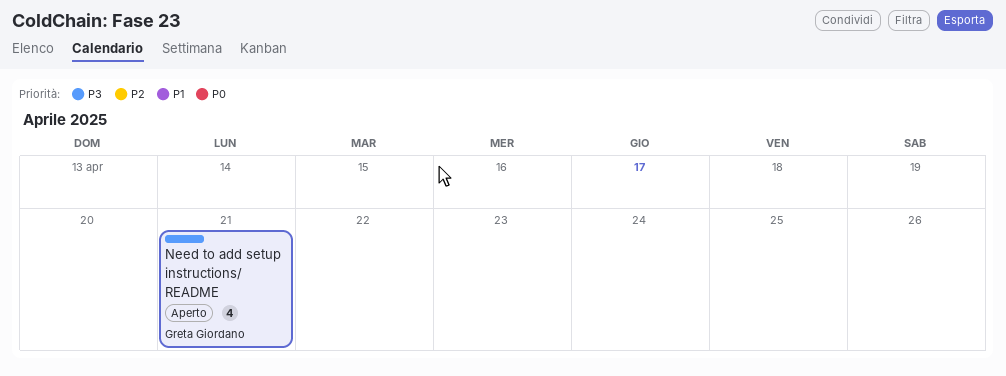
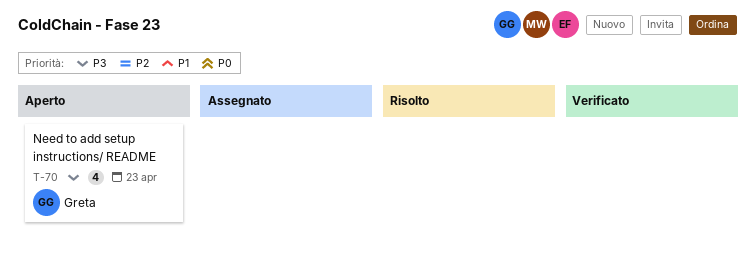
Need to add setup instructions/ README, due: Apr 21 -> Apr 23

